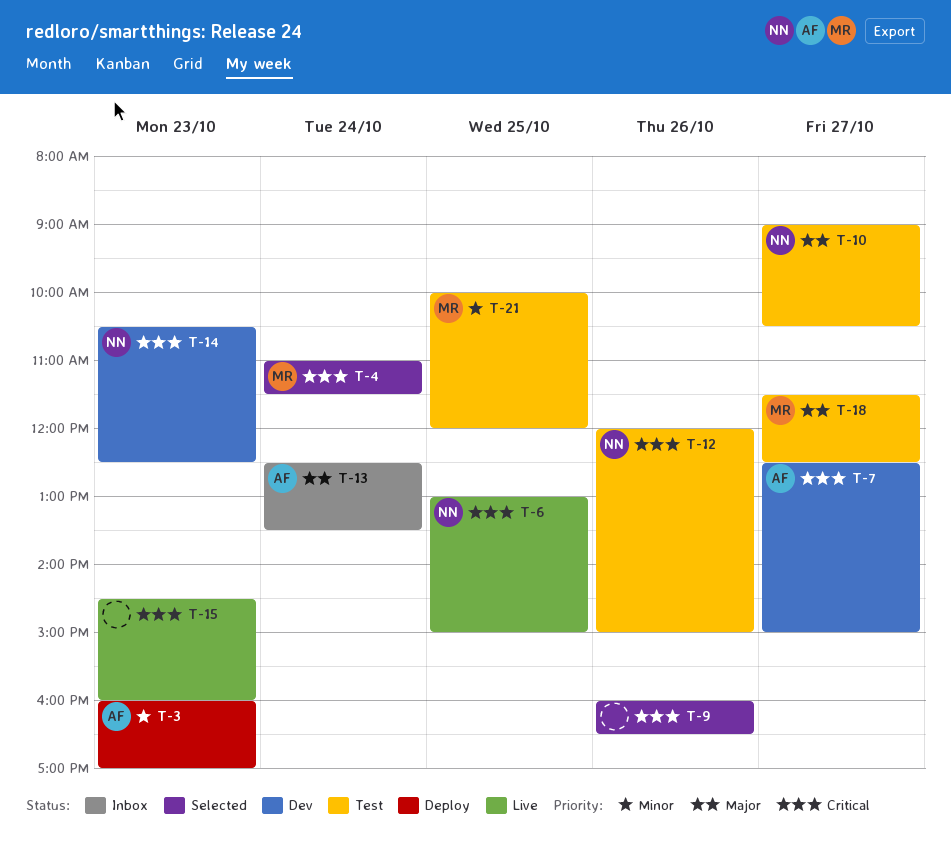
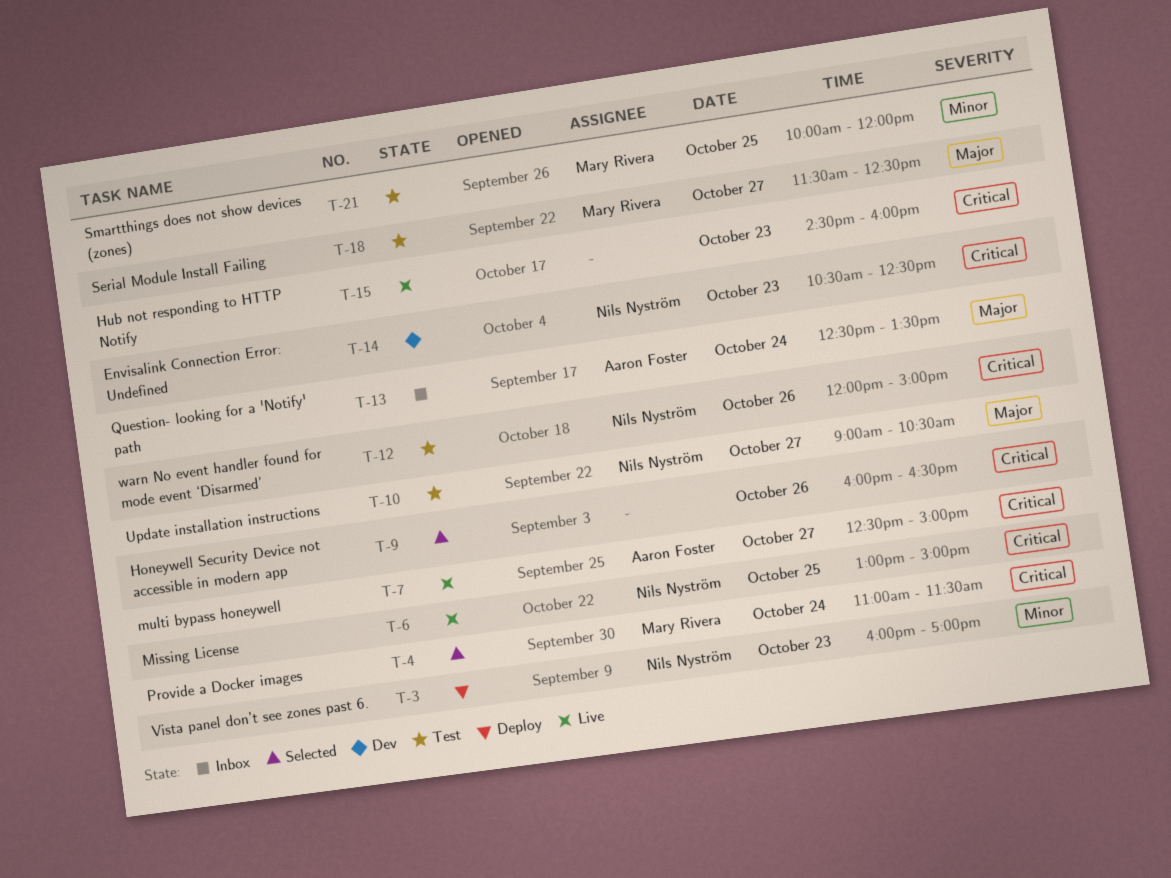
T-3, owner: Aaron Foster -> Nils Nyström
T-7, status: Dev -> Live

